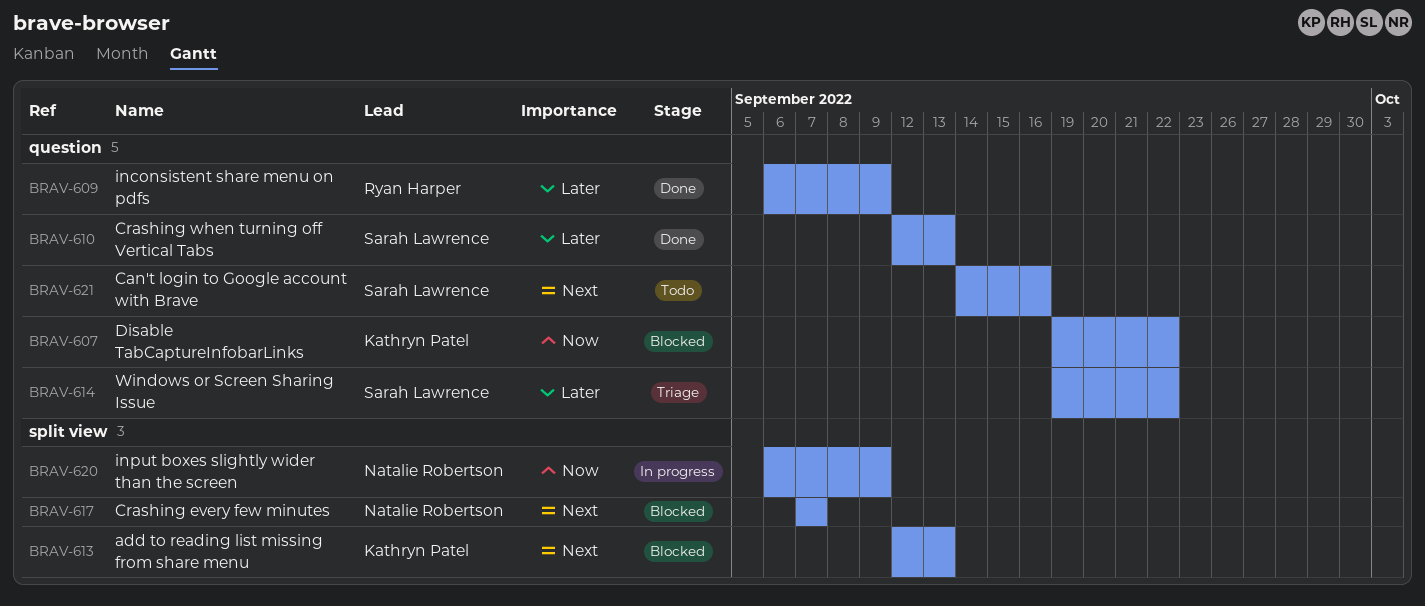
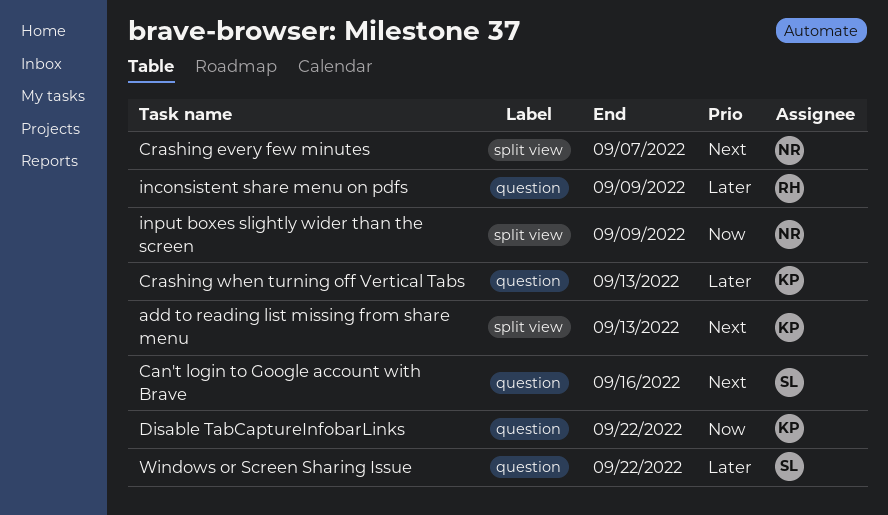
Crashing when turning off Vertical Tabs, owner: Sarah Lawrence -> Kathryn Patel

